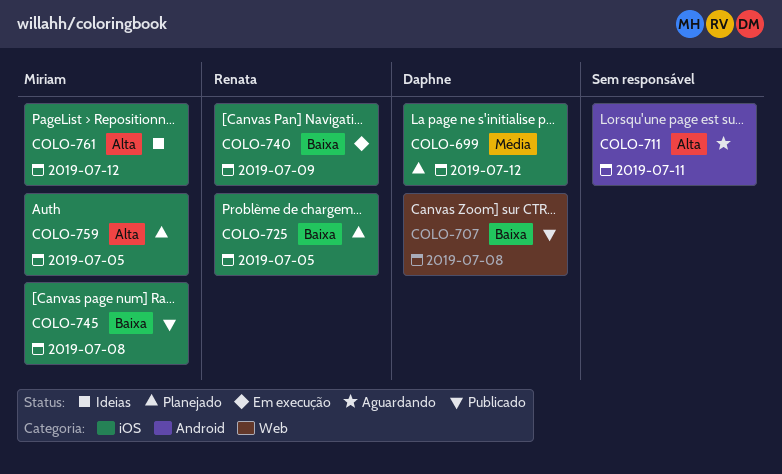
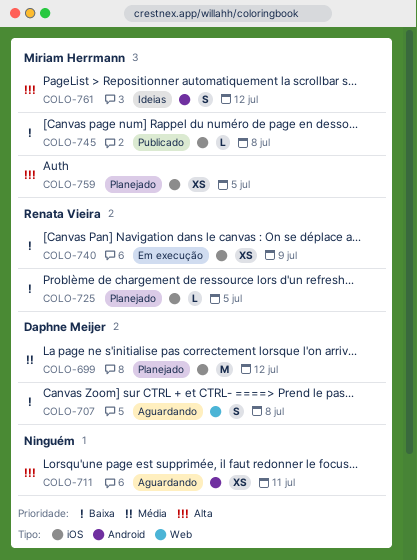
COLO-707, status: Publicado -> Aguardando
COLO-761, label: iOS -> Android

